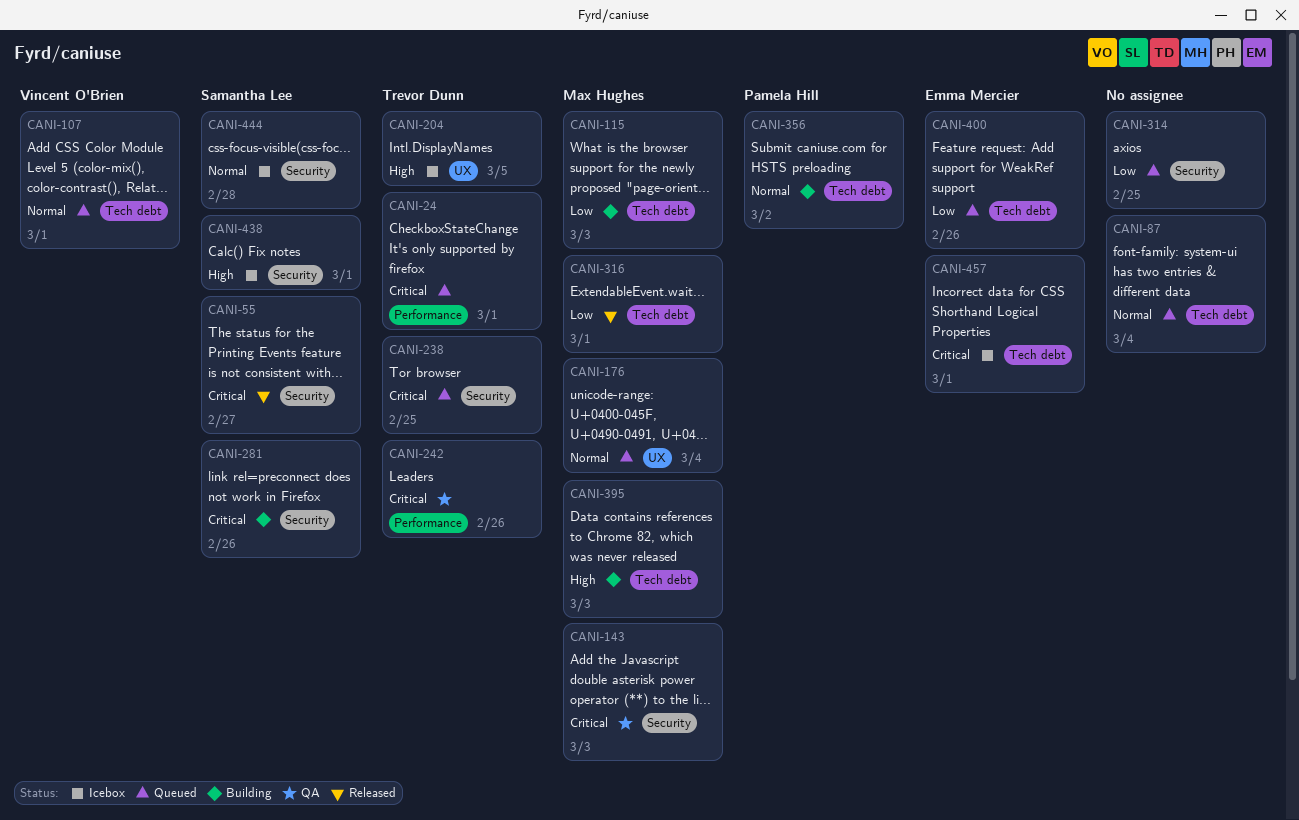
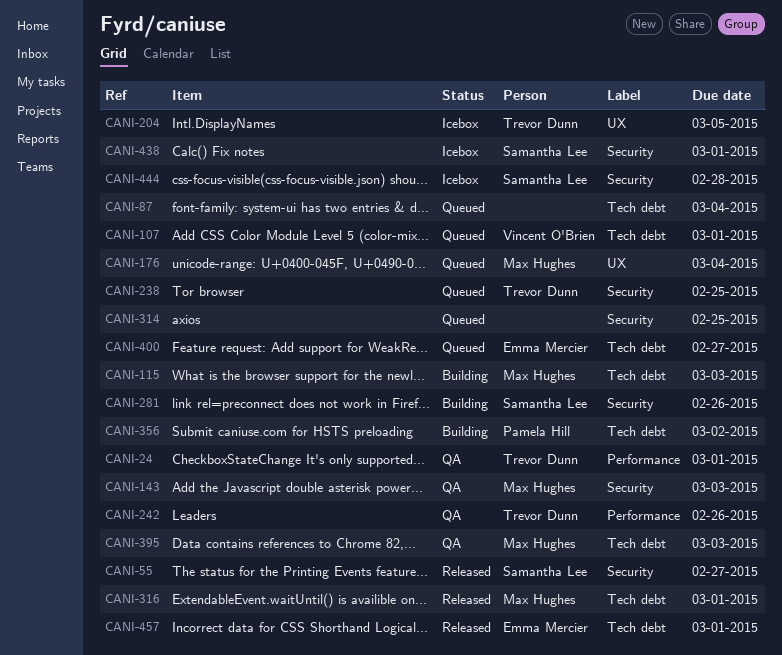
CANI-24, status: Queued -> QA
CANI-395, status: Building -> QA
CANI-400, due: Feb 26 -> Feb 27
CANI-457, status: Icebox -> Released

